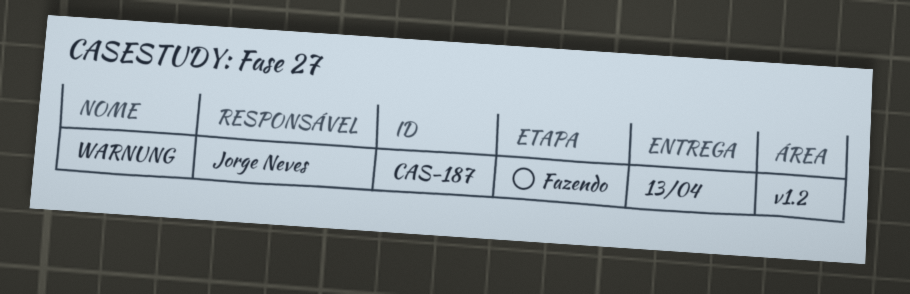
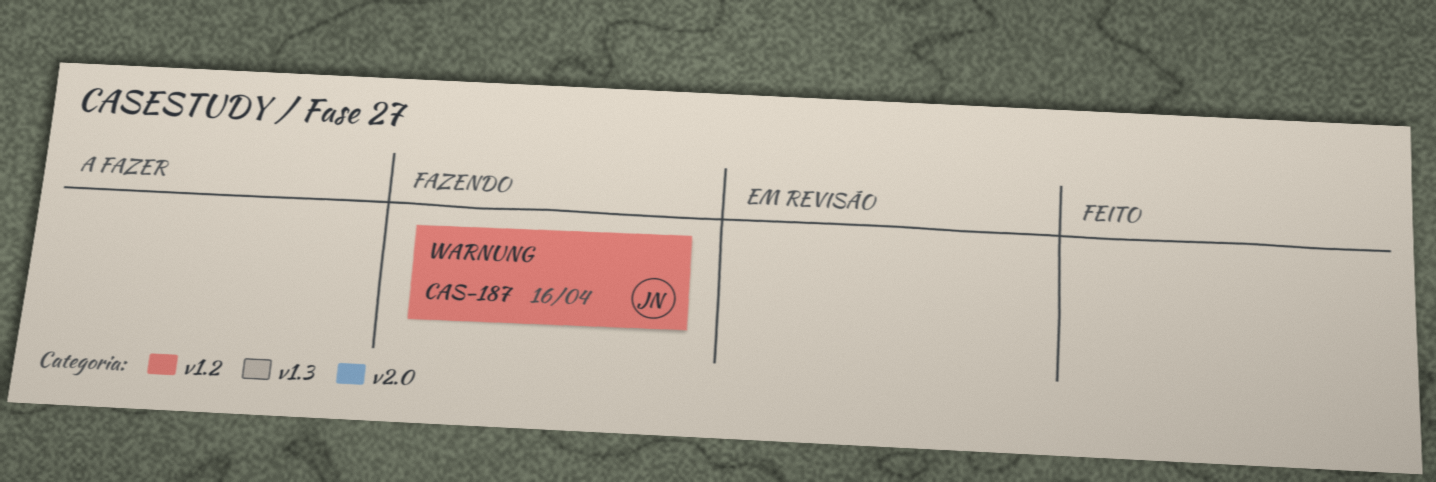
CAS-187, due: Apr 13 -> Apr 16

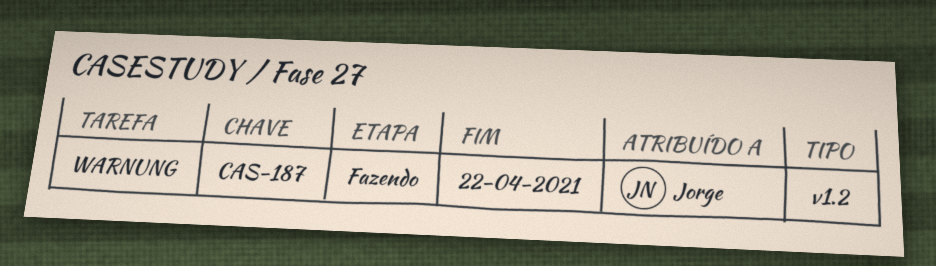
CAS-187, due: Apr 16 -> Apr 22

